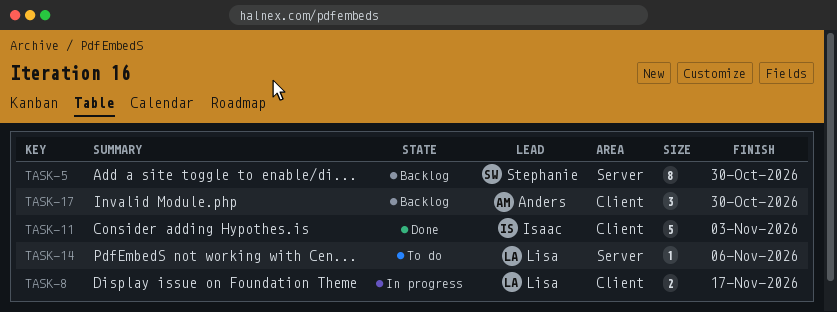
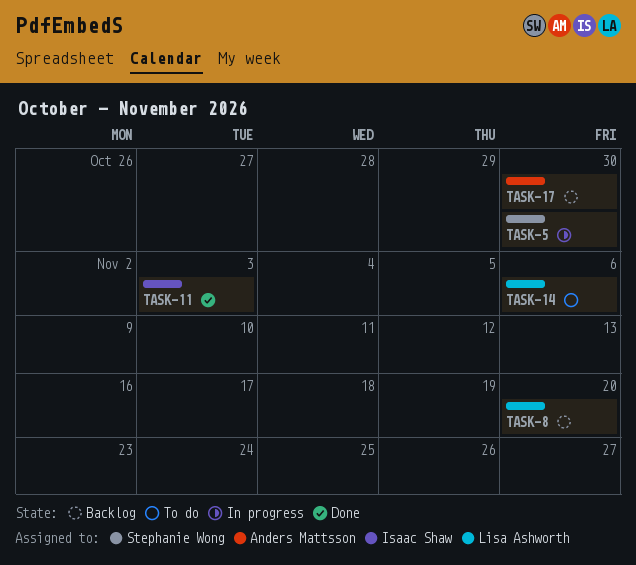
TASK-5, status: Backlog -> In progress
TASK-8, status: In progress -> Backlog
TASK-8, due: Nov 17 -> Nov 20

